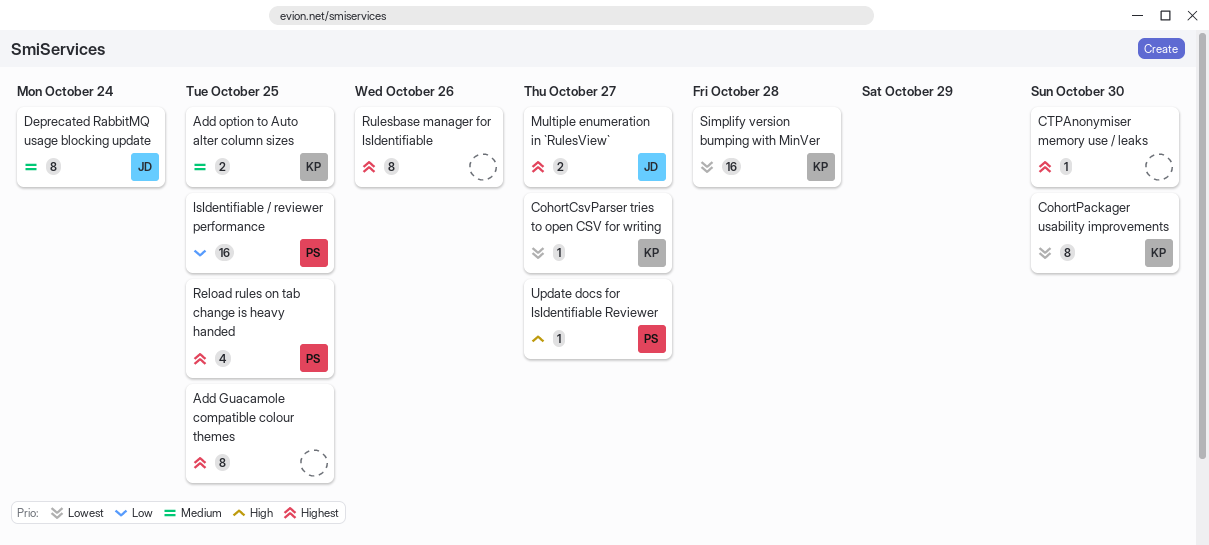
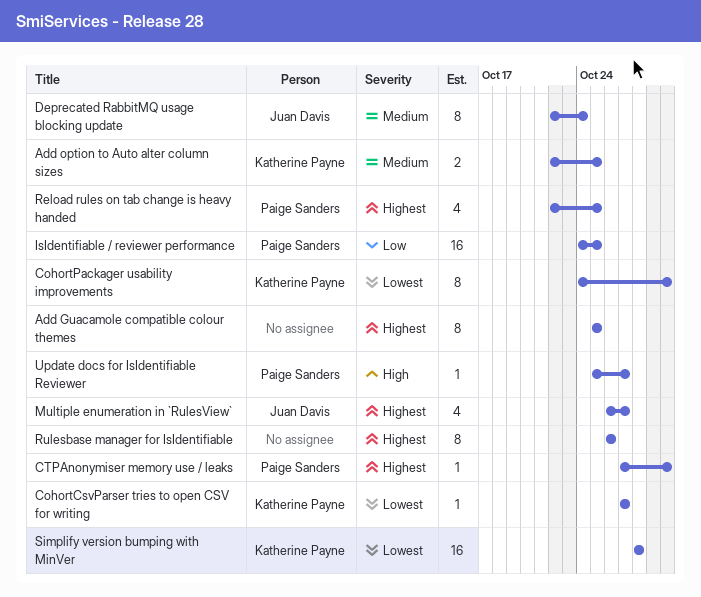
CTPAnonymiser memory use / leaks, owner: none -> Paige Sanders
Multiple enumeration in `RulesView`, estimate: 2 -> 4

